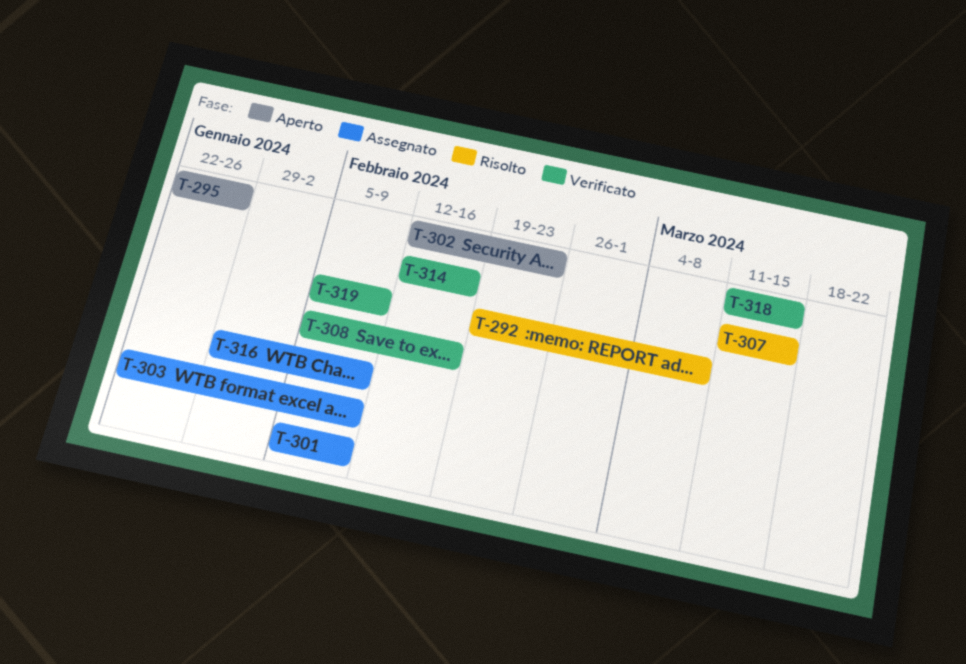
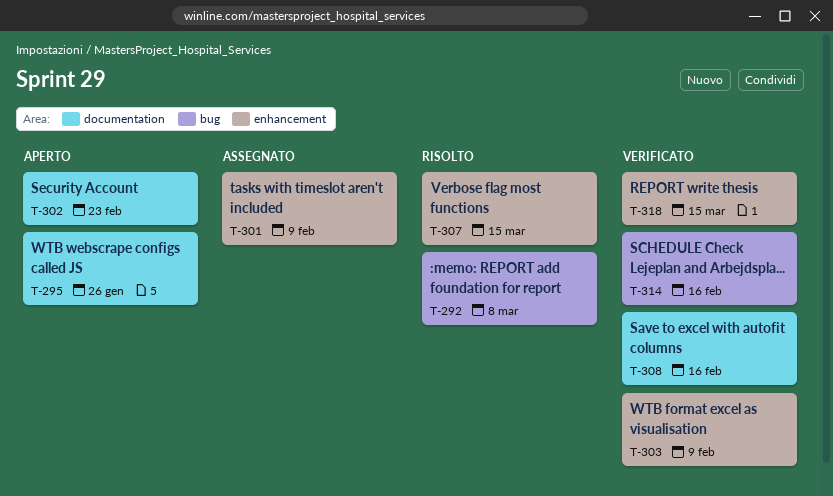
T-303, status: Assegnato -> Verificato
T-316: present -> none
T-319: present -> none

